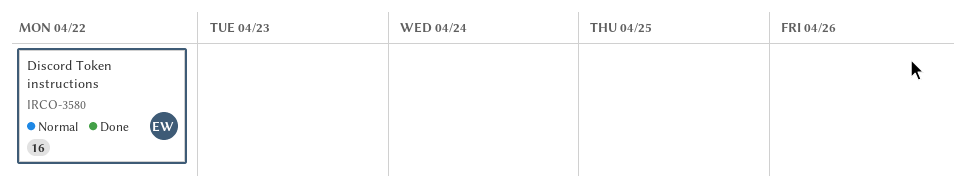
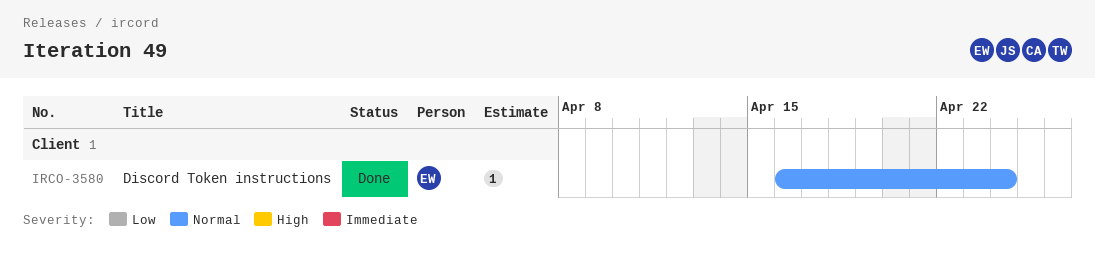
IRCO-3580, estimate: 16 -> 1
IRCO-3580, due: Apr 22 -> Apr 24

